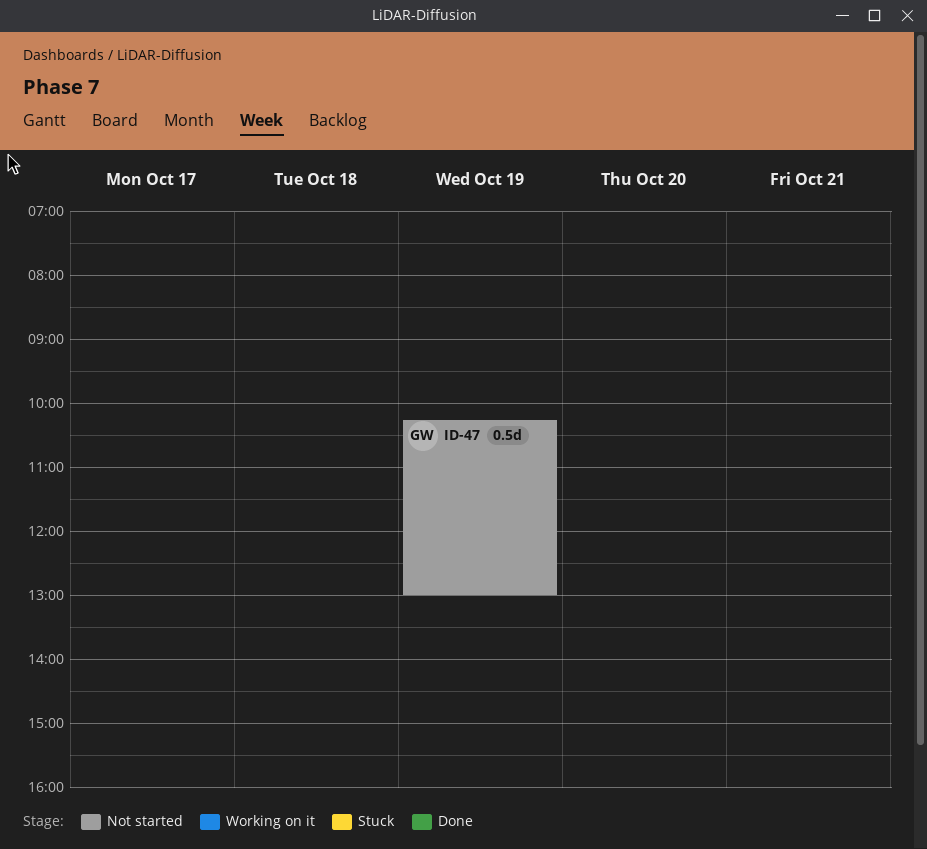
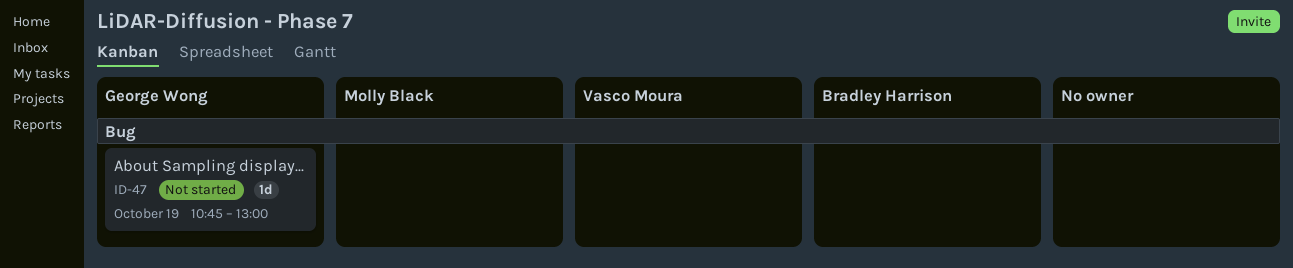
ID-47, estimate: 0.5d -> 1d
ID-47, begins: 10:15 -> 10:45

